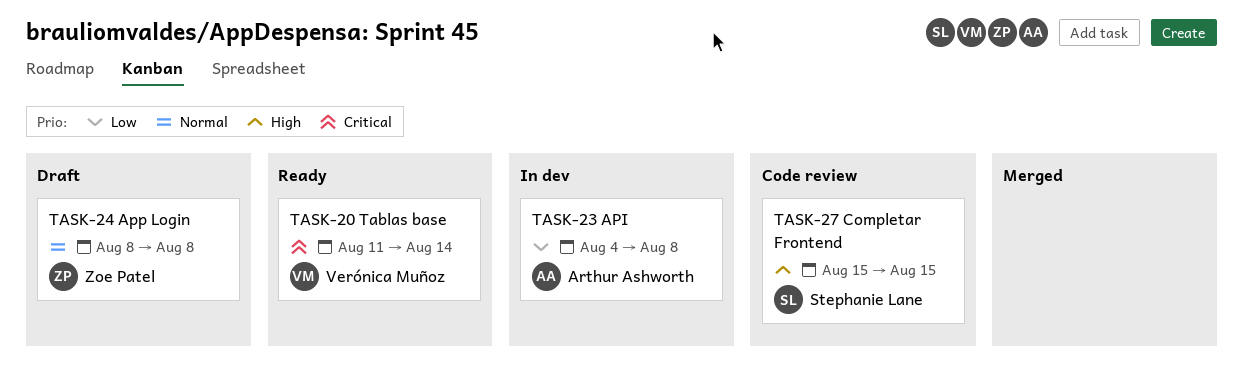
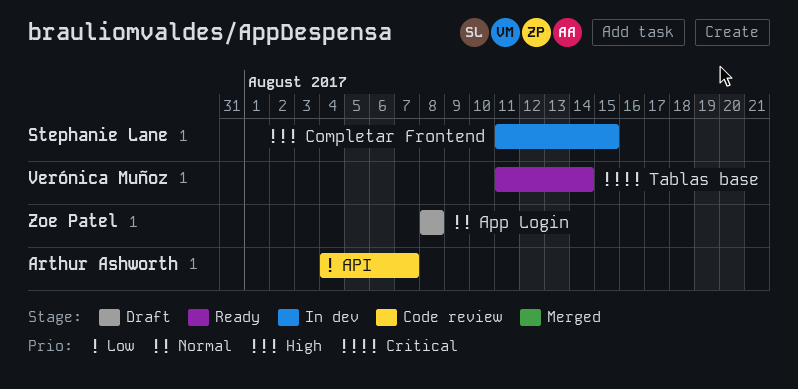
API, status: In dev -> Code review
API, due: Aug 8 -> Aug 7
Completar Frontend, status: Code review -> In dev
Completar Frontend, start: Aug 15 -> Aug 11

